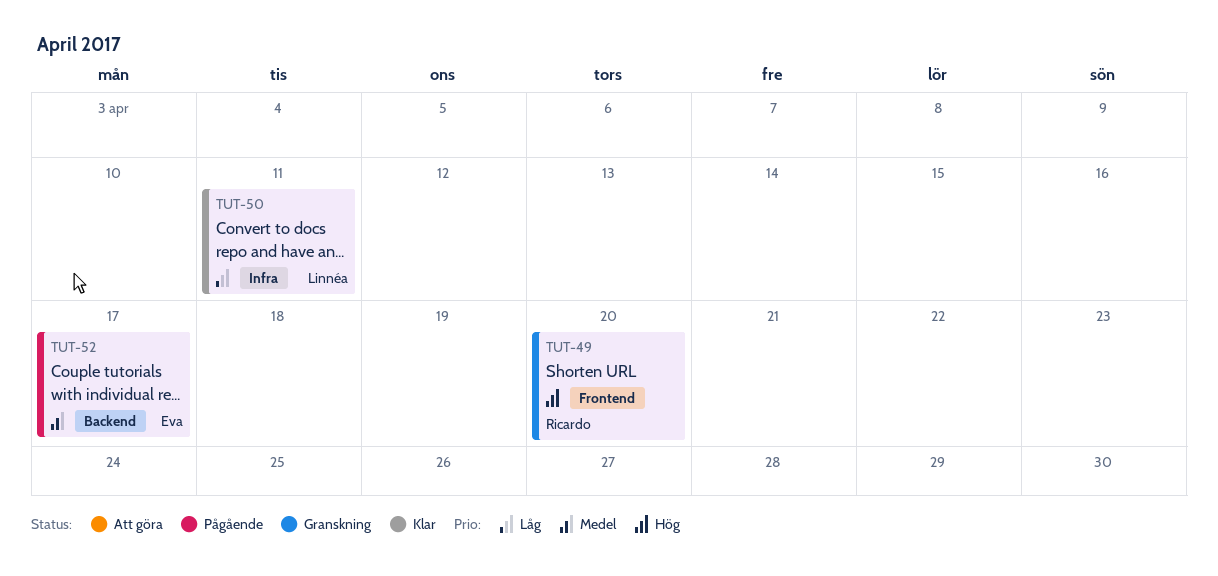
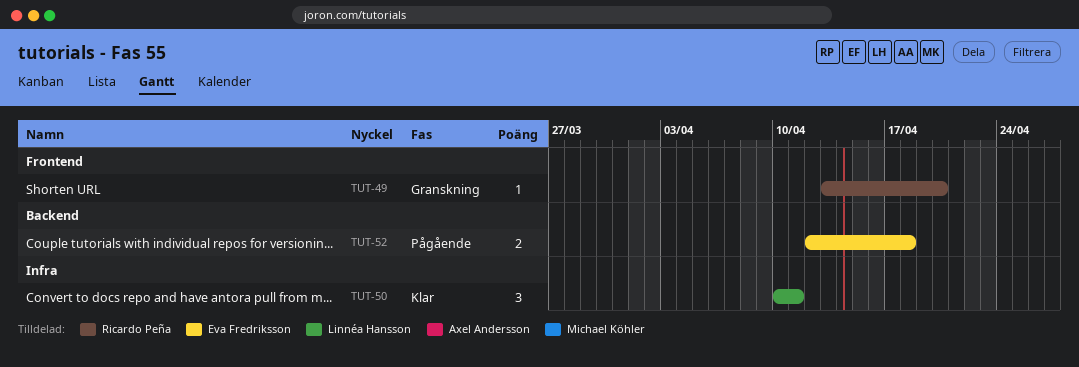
TUT-52, due: Apr 17 -> Apr 18

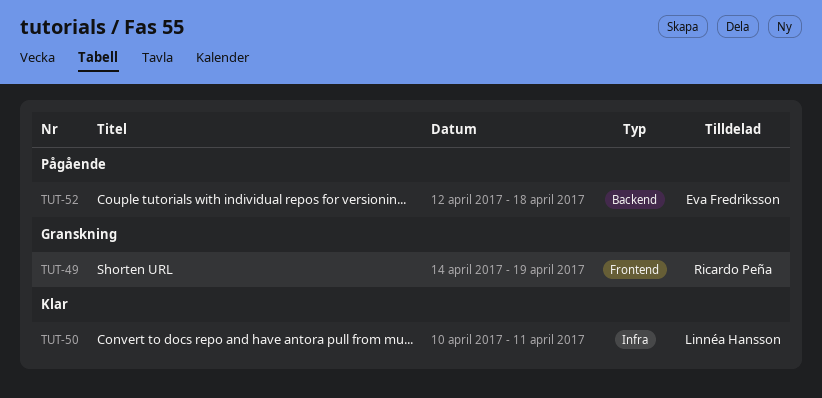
TUT-49, start: Apr 13 -> Apr 14
TUT-49, due: Apr 20 -> Apr 19

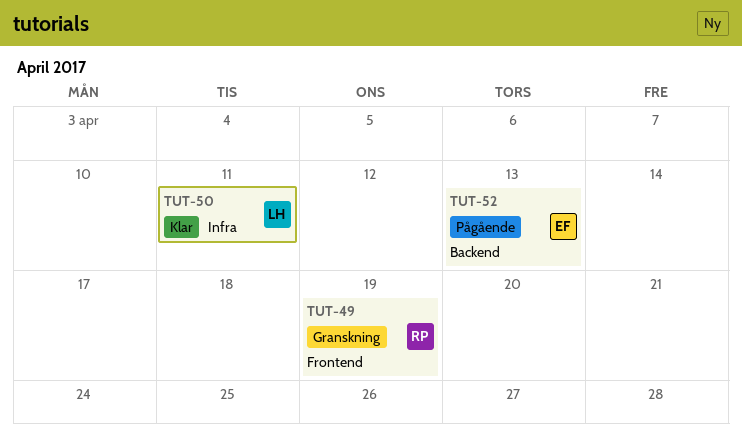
TUT-52, due: Apr 18 -> Apr 13

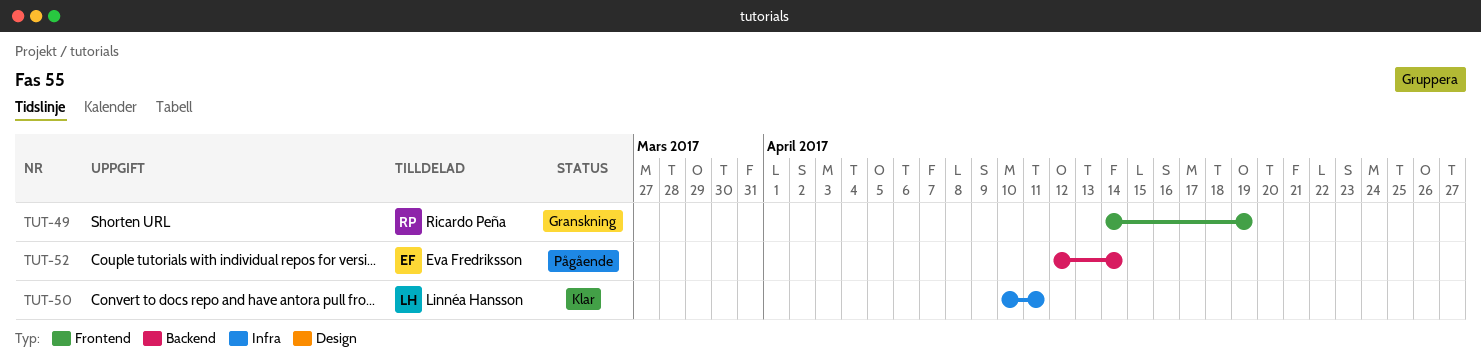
TUT-52, due: Apr 13 -> Apr 14

